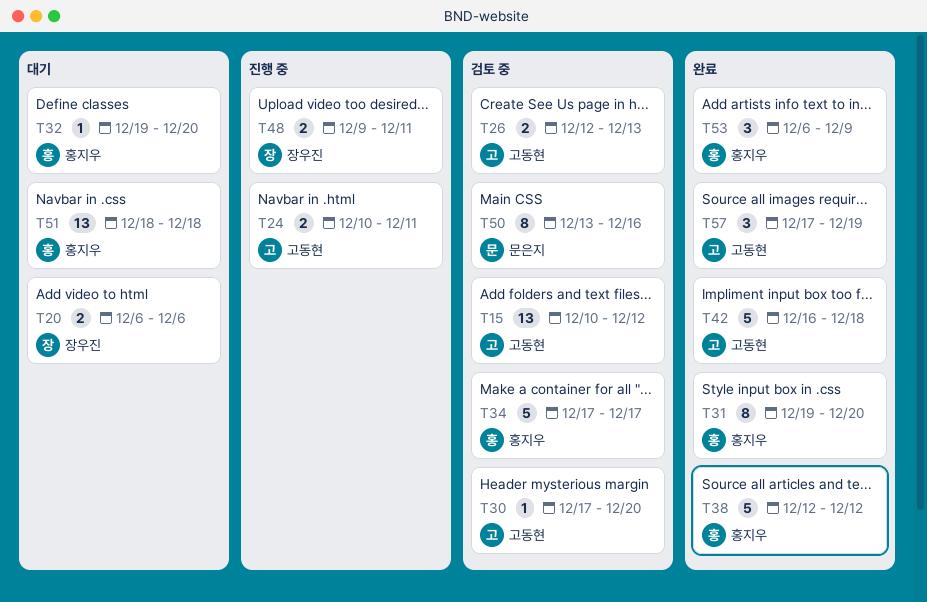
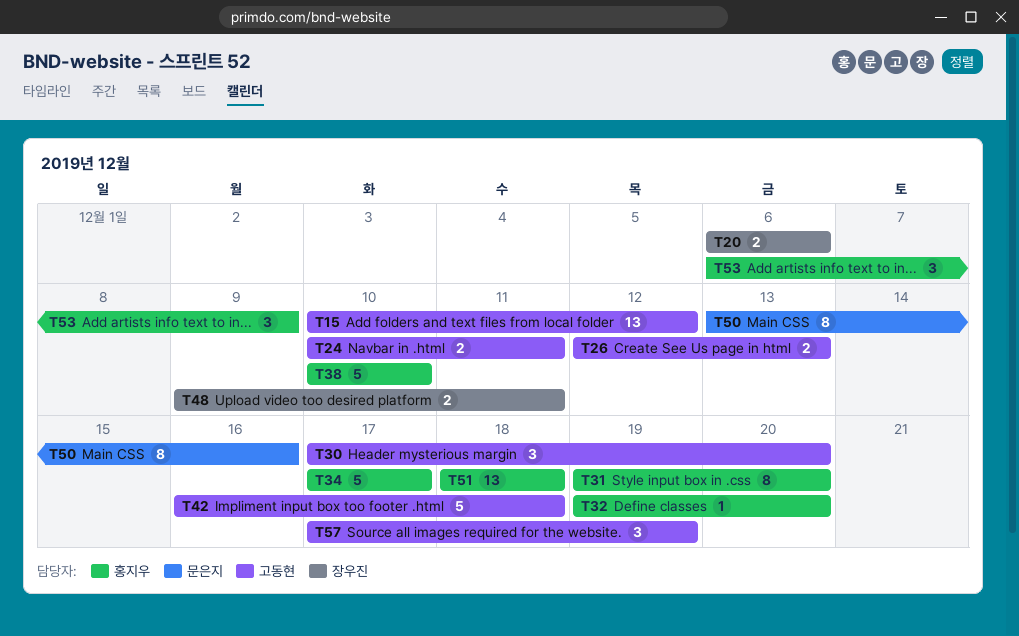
T30, estimate: 1 -> 3
T38, start: Dec 12 -> Dec 10
T38, due: Dec 12 -> Dec 10

